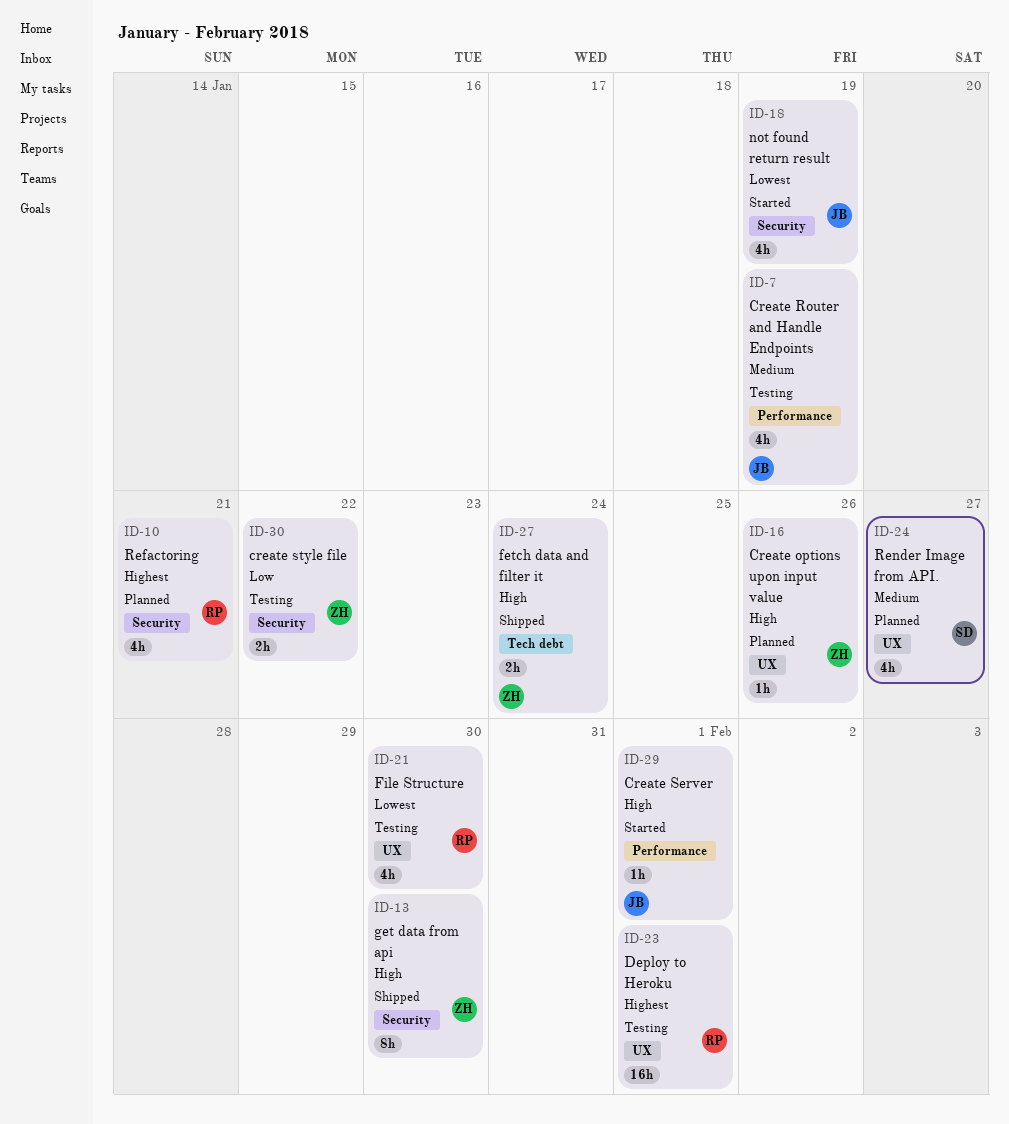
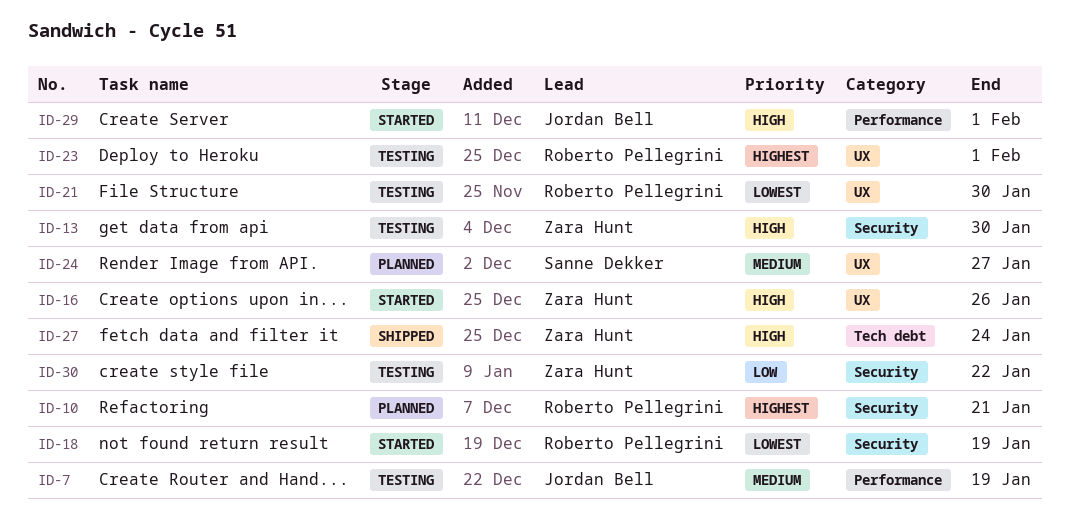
ID-13, status: Shipped -> Testing
ID-16, status: Planned -> Started
ID-18, owner: Jordan Bell -> Roberto Pellegrini

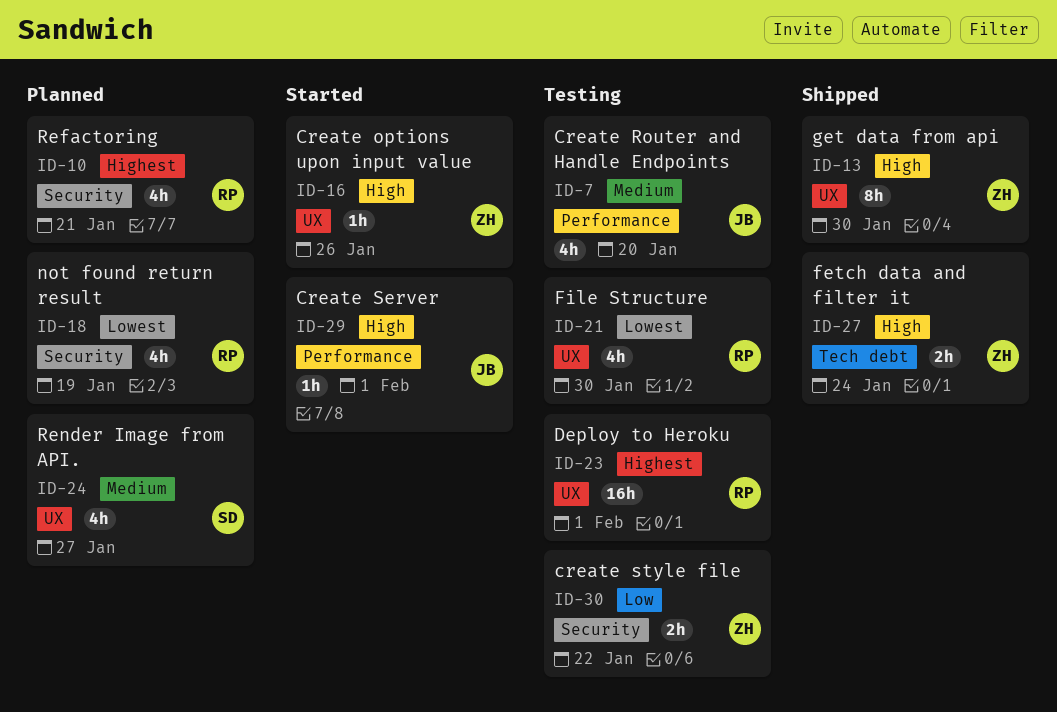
ID-7, due: Jan 19 -> Jan 20
ID-13, status: Testing -> Shipped
ID-13, label: Security -> UX
ID-18, status: Started -> Planned

